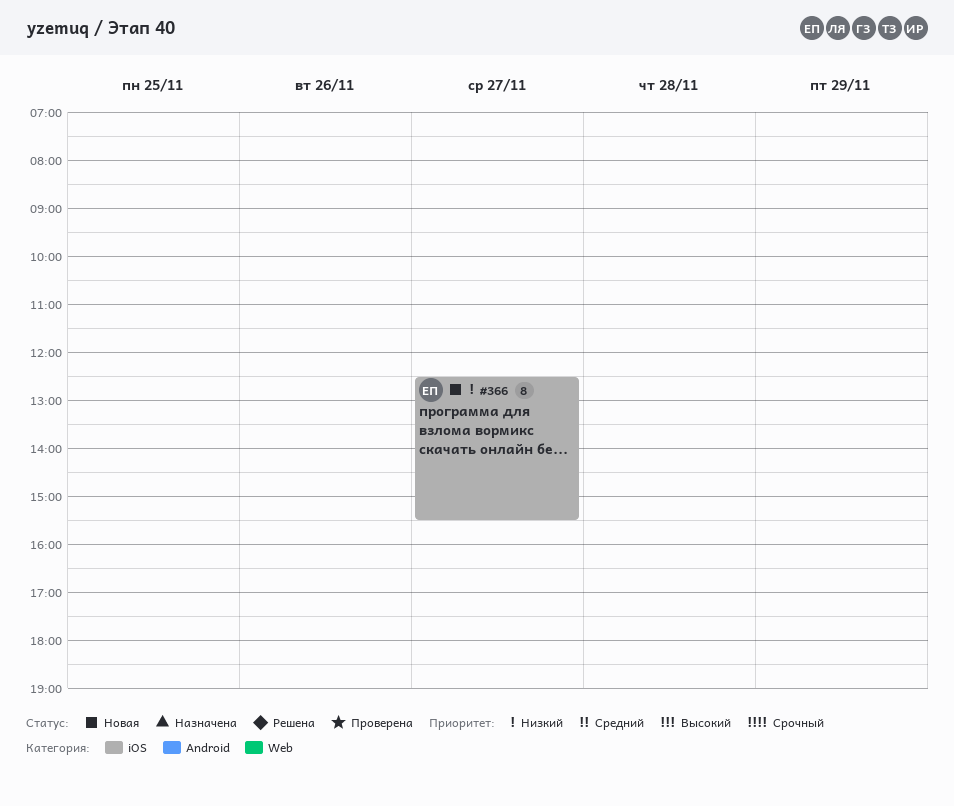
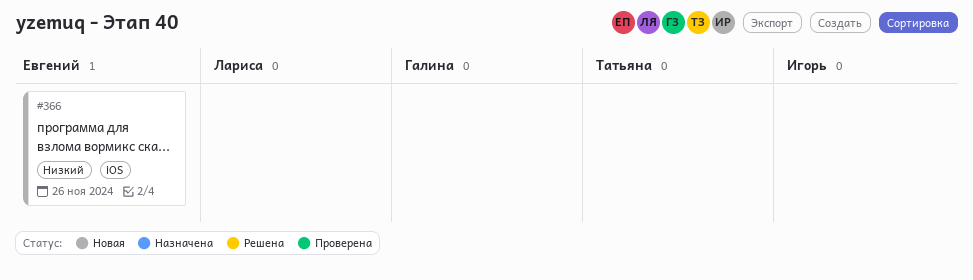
#366, day: Nov 27 -> Nov 26

